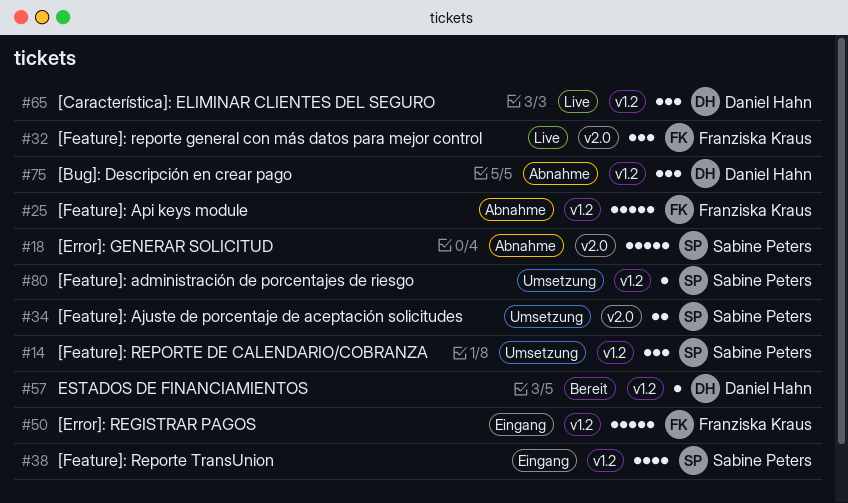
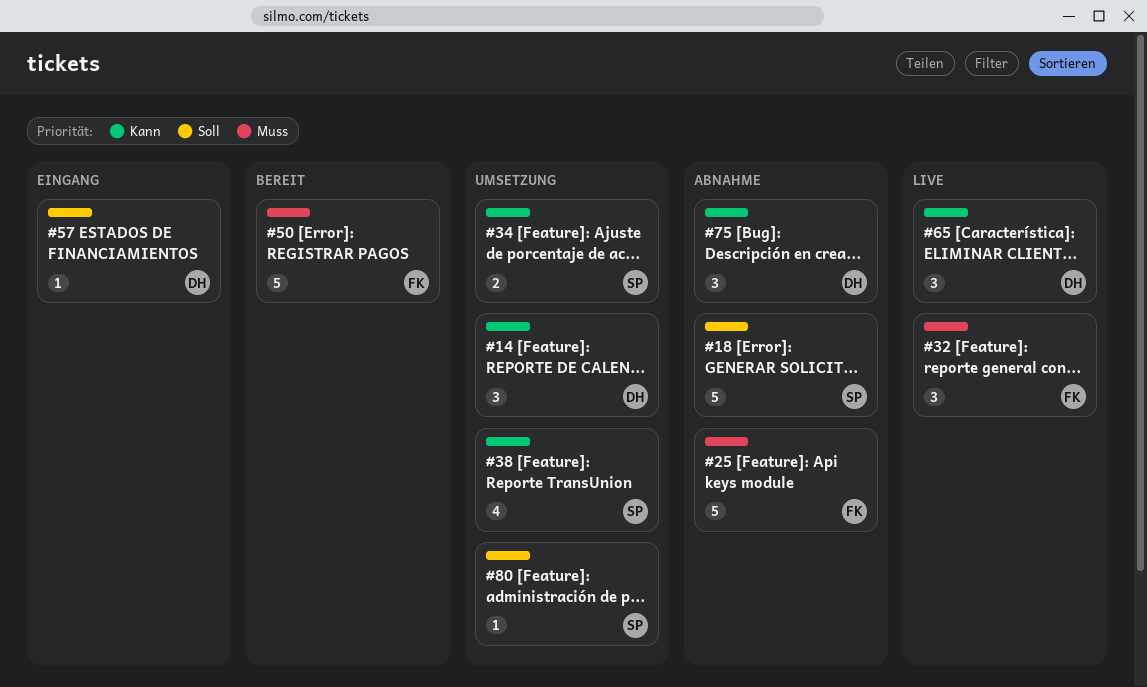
#14, owner: Sabine Peters -> Daniel Hahn
#38, status: Eingang -> Umsetzung
#50, status: Eingang -> Bereit
#57, status: Bereit -> Eingang

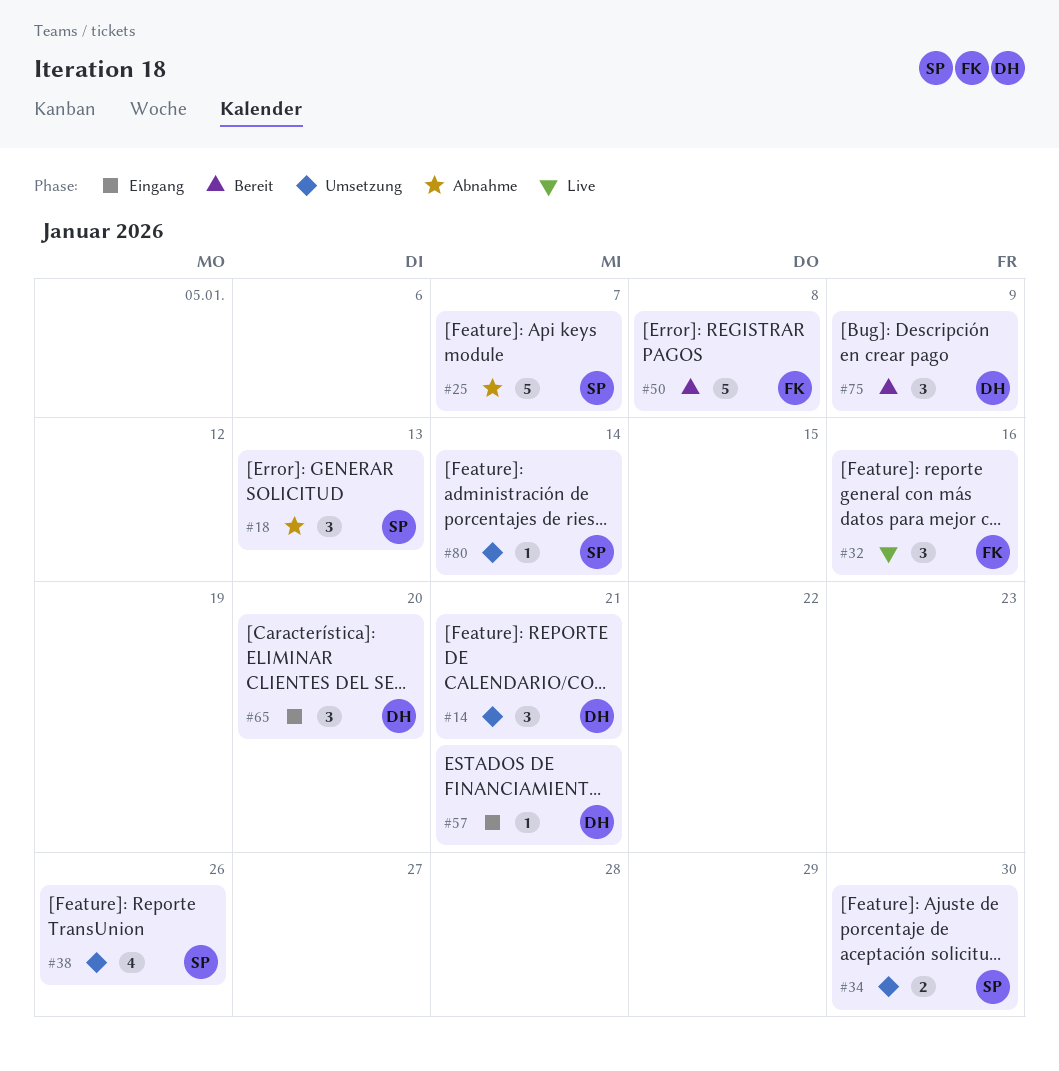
#18, estimate: 5 -> 3
#25, owner: FK -> SP
#65, status: Live -> Eingang
#75, status: Abnahme -> Bereit

